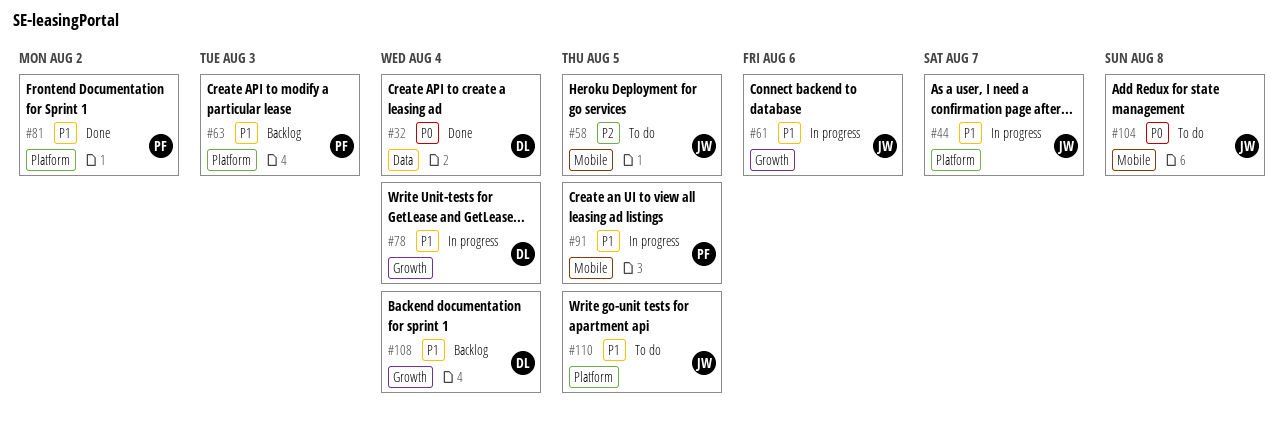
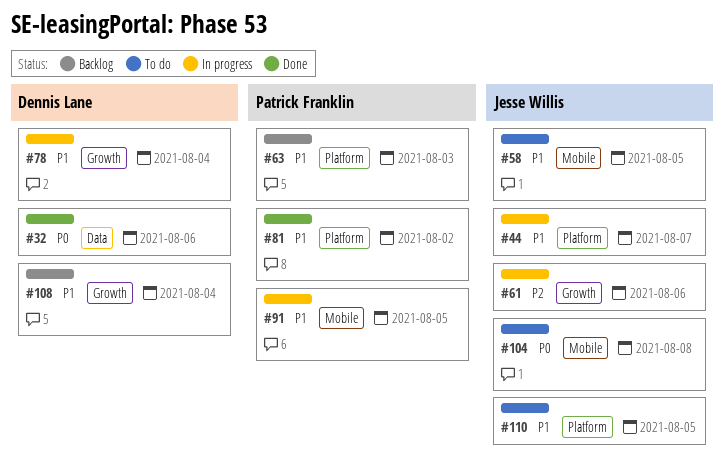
#32, due: Aug 4 -> Aug 6
#58, priority: P2 -> P1
#61, priority: P1 -> P2

